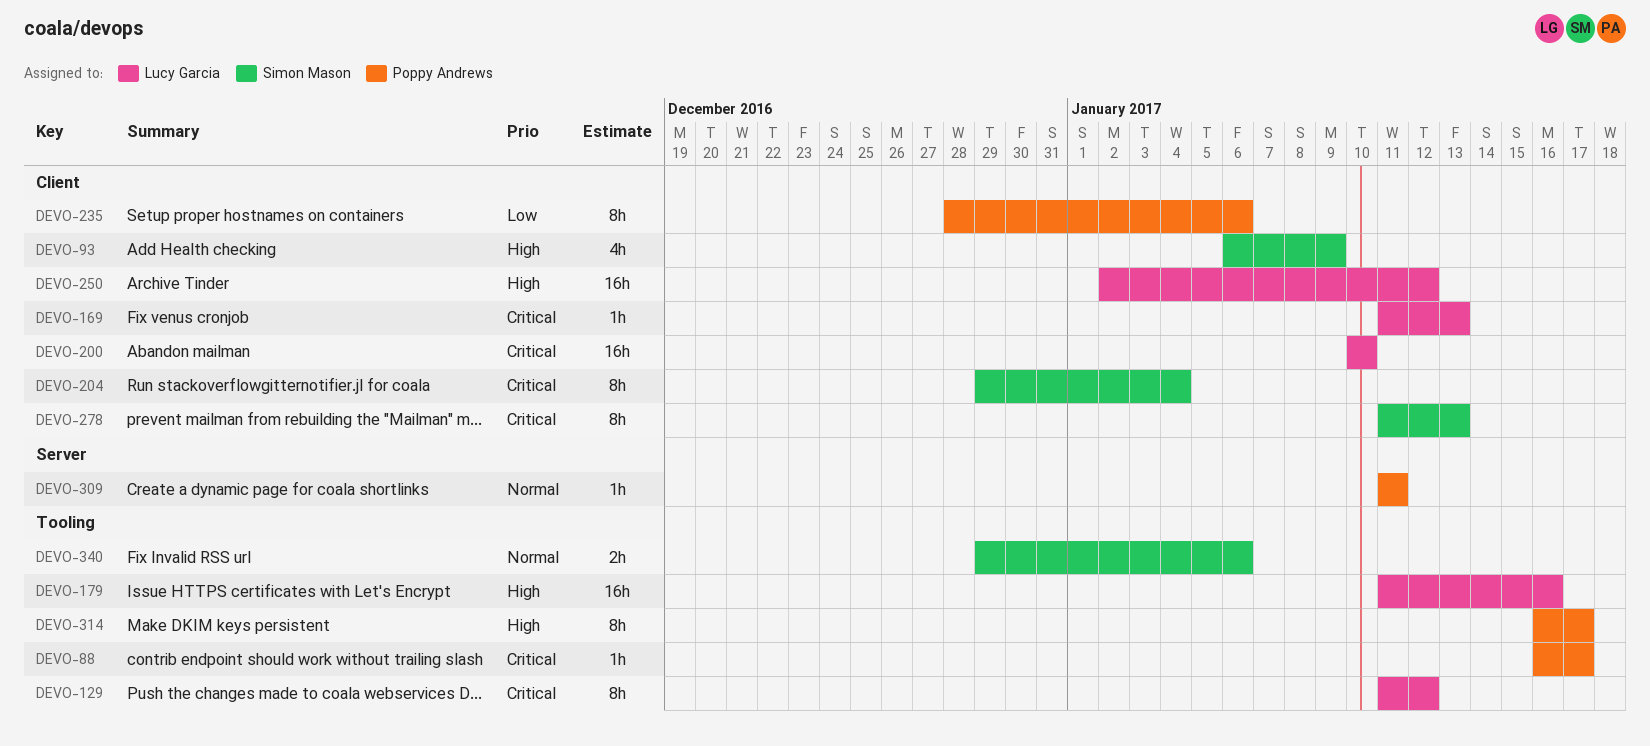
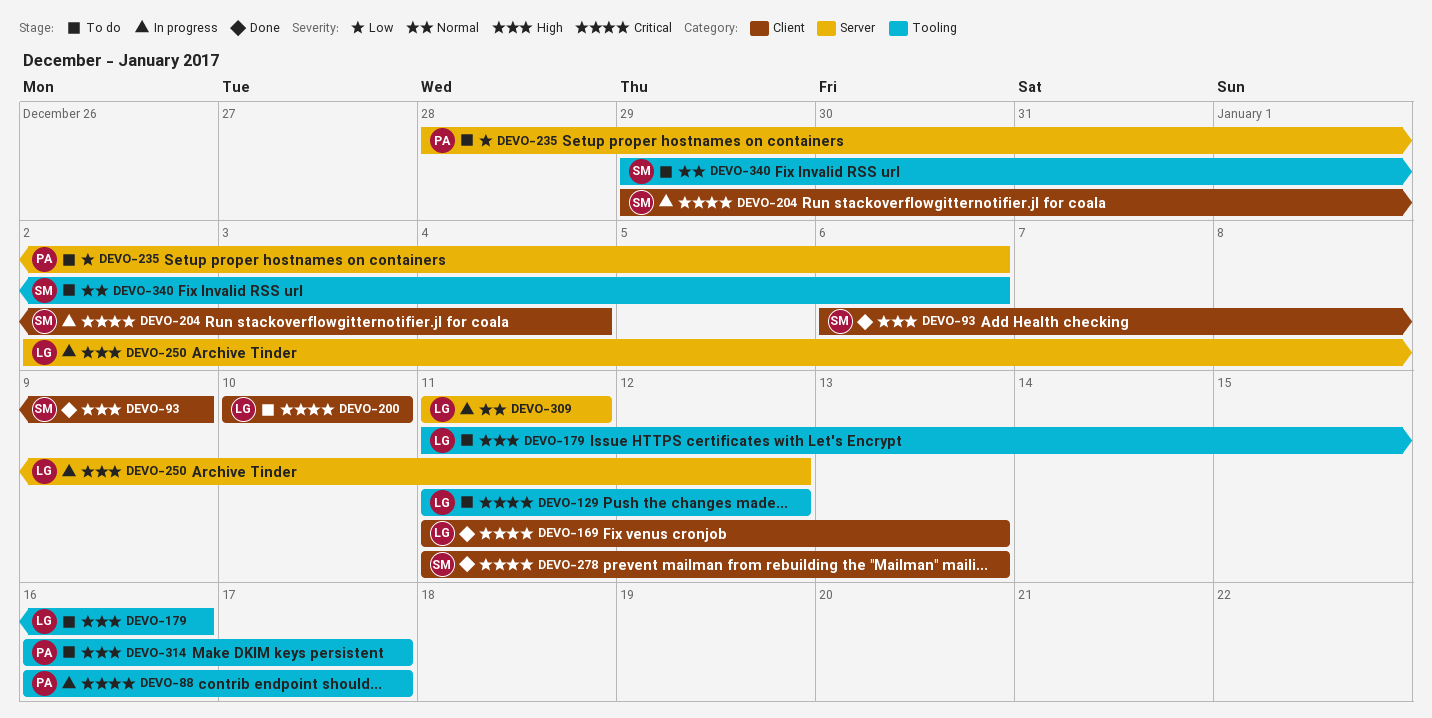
DEVO-235, label: Client -> Server
DEVO-250, label: Client -> Server
DEVO-309, owner: Poppy Andrews -> Lucy Garcia

